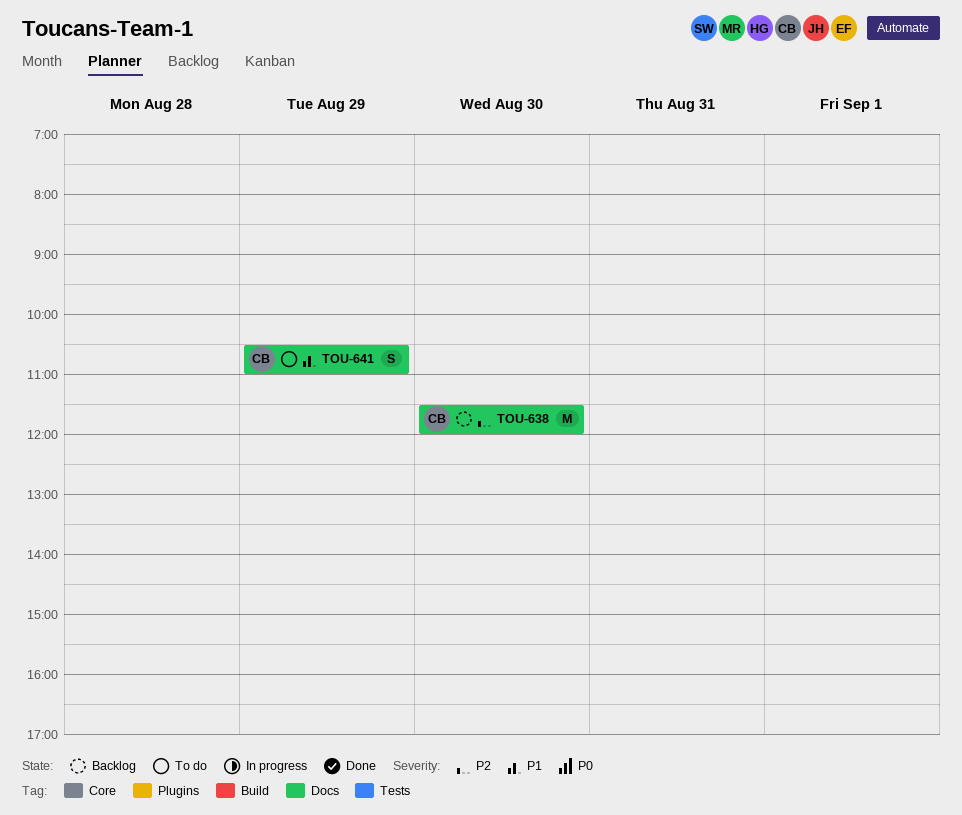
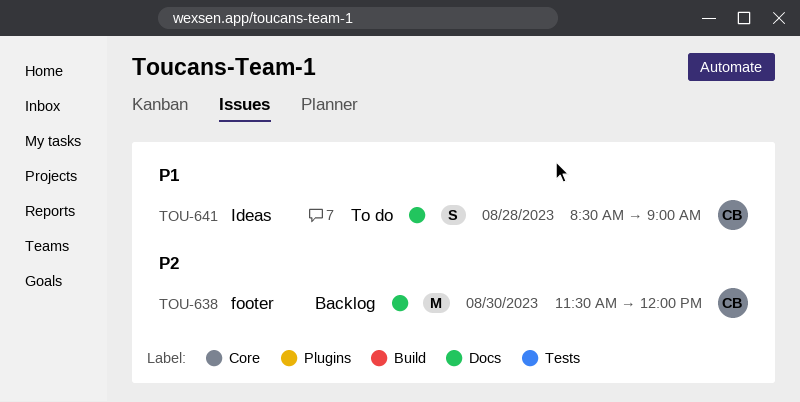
TOU-641, day: Aug 29 -> Aug 28
TOU-641, begins: 10:30 -> 08:30
TOU-641, ends: 11:00 -> 09:00

